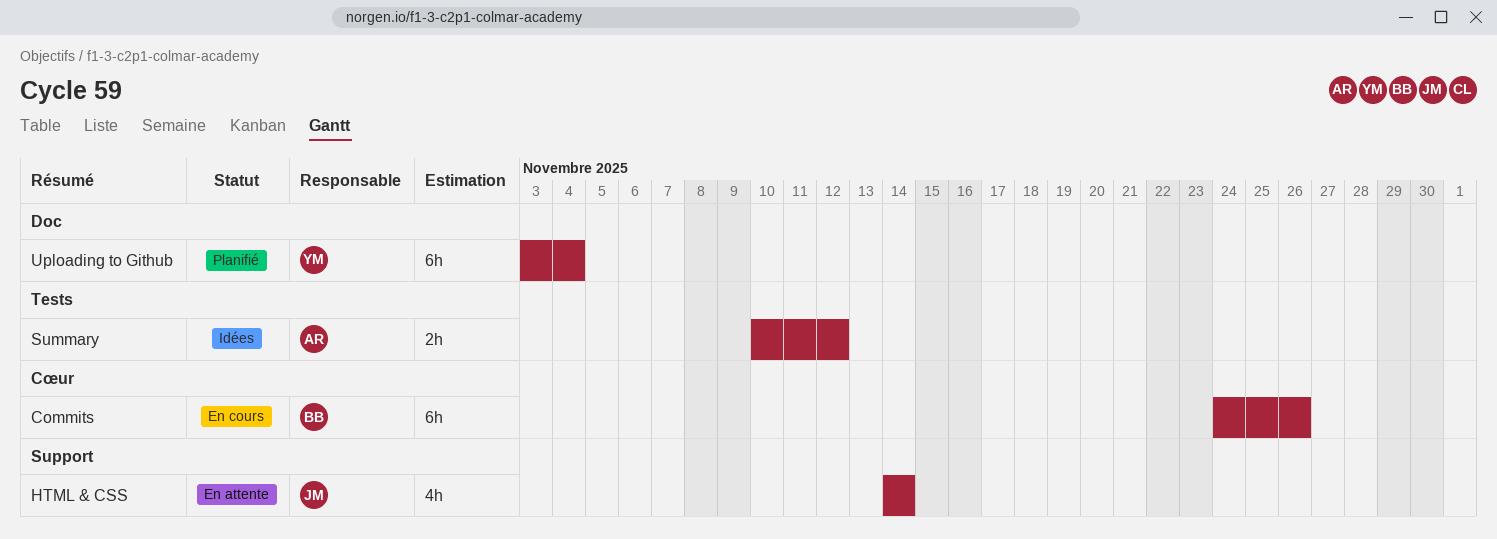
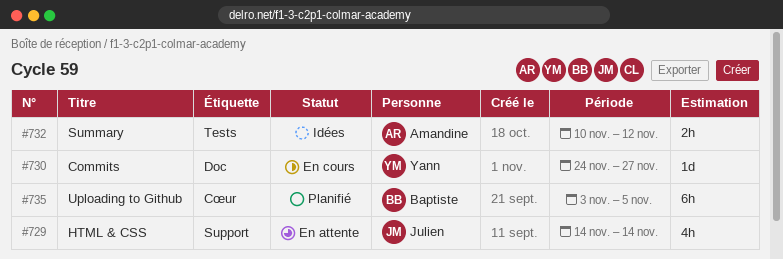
Commits, owner: Baptiste -> Yann
Commits, label: Cœur -> Doc
Commits, estimate: 6h -> 1d
Commits, due: Nov 26 -> Nov 27
Uploading to Github, owner: Yann -> Baptiste
Uploading to Github, label: Doc -> Cœur
Uploading to Github, due: Nov 4 -> Nov 5

